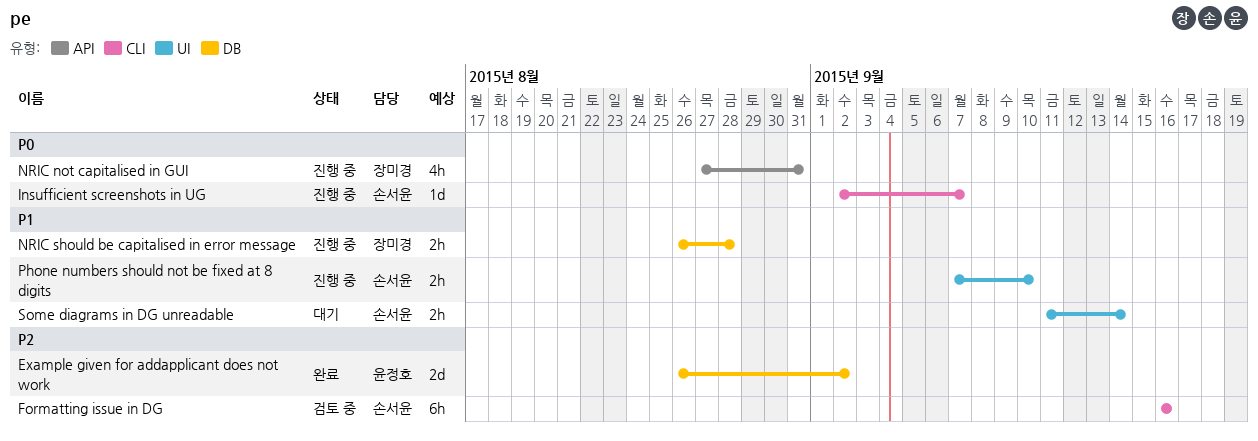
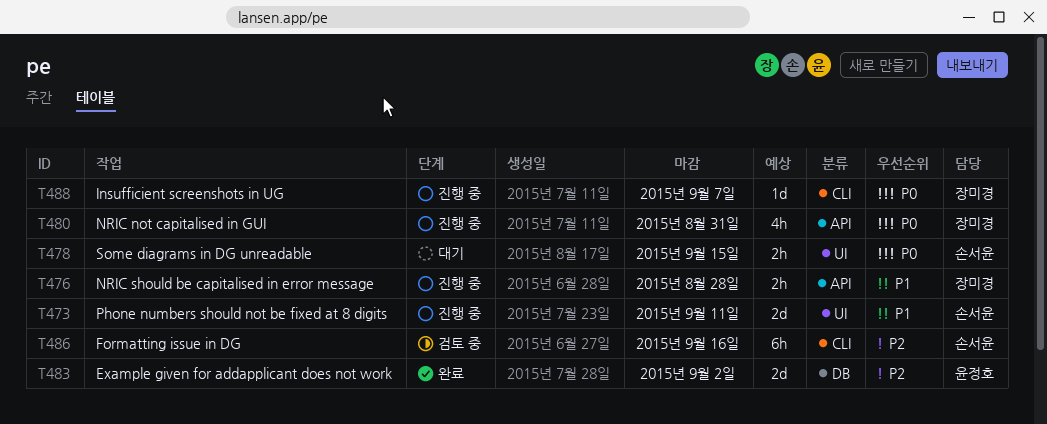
Insufficient screenshots in UG, owner: 손서윤 -> 장미경
NRIC should be capitalised in error message, label: DB -> API
Phone numbers should not be fixed at 8 digits, estimate: 2h -> 2d
Phone numbers should not be fixed at 8 digits, due: Sep 10 -> Sep 11
Some diagrams in DG unreadable, priority: P1 -> P0
Some diagrams in DG unreadable, due: Sep 14 -> Sep 15

